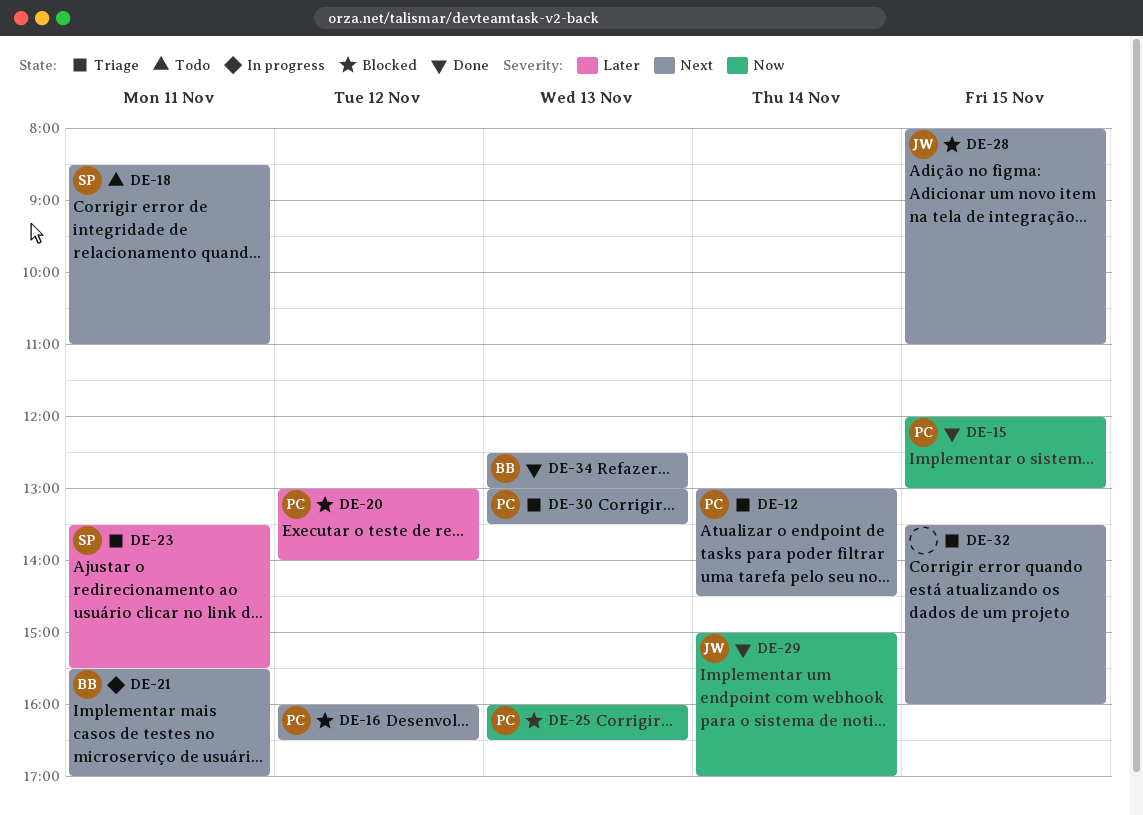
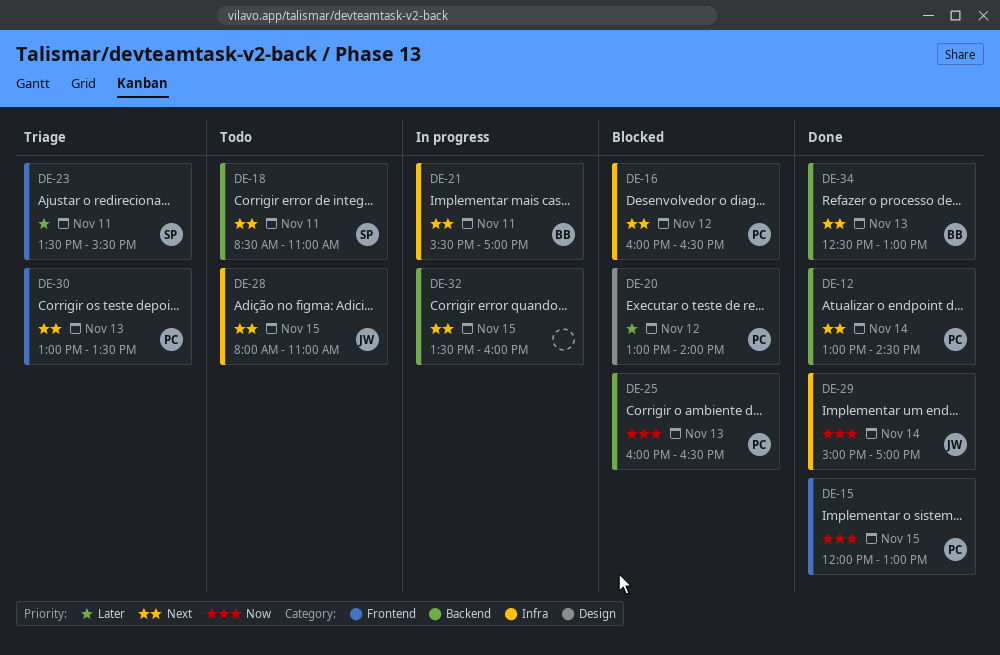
DE-12, status: Triage -> Done
DE-28, status: Blocked -> Todo
DE-32, status: Triage -> In progress

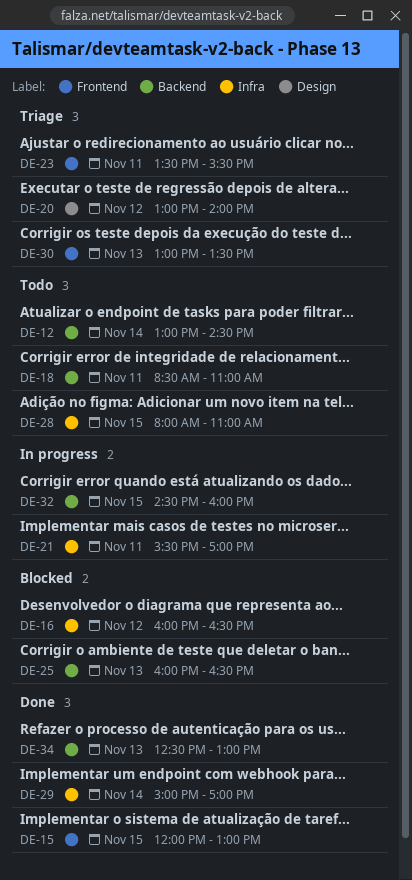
DE-12, status: Done -> Todo
DE-20, status: Blocked -> Triage
DE-32, begins: 13:30 -> 14:30

